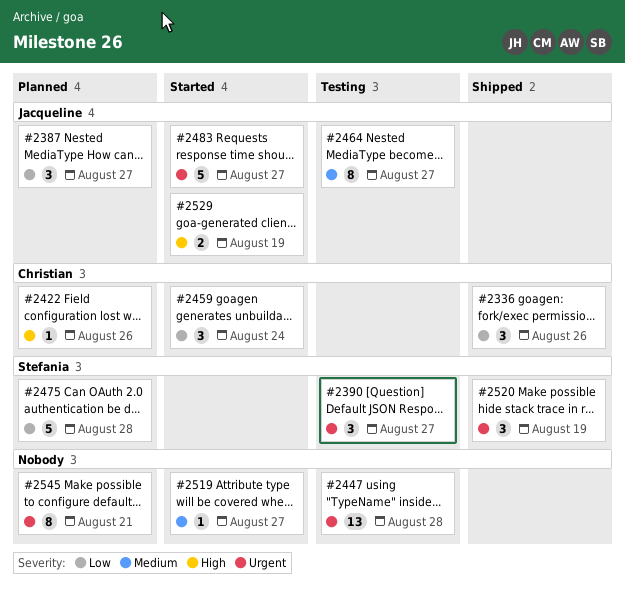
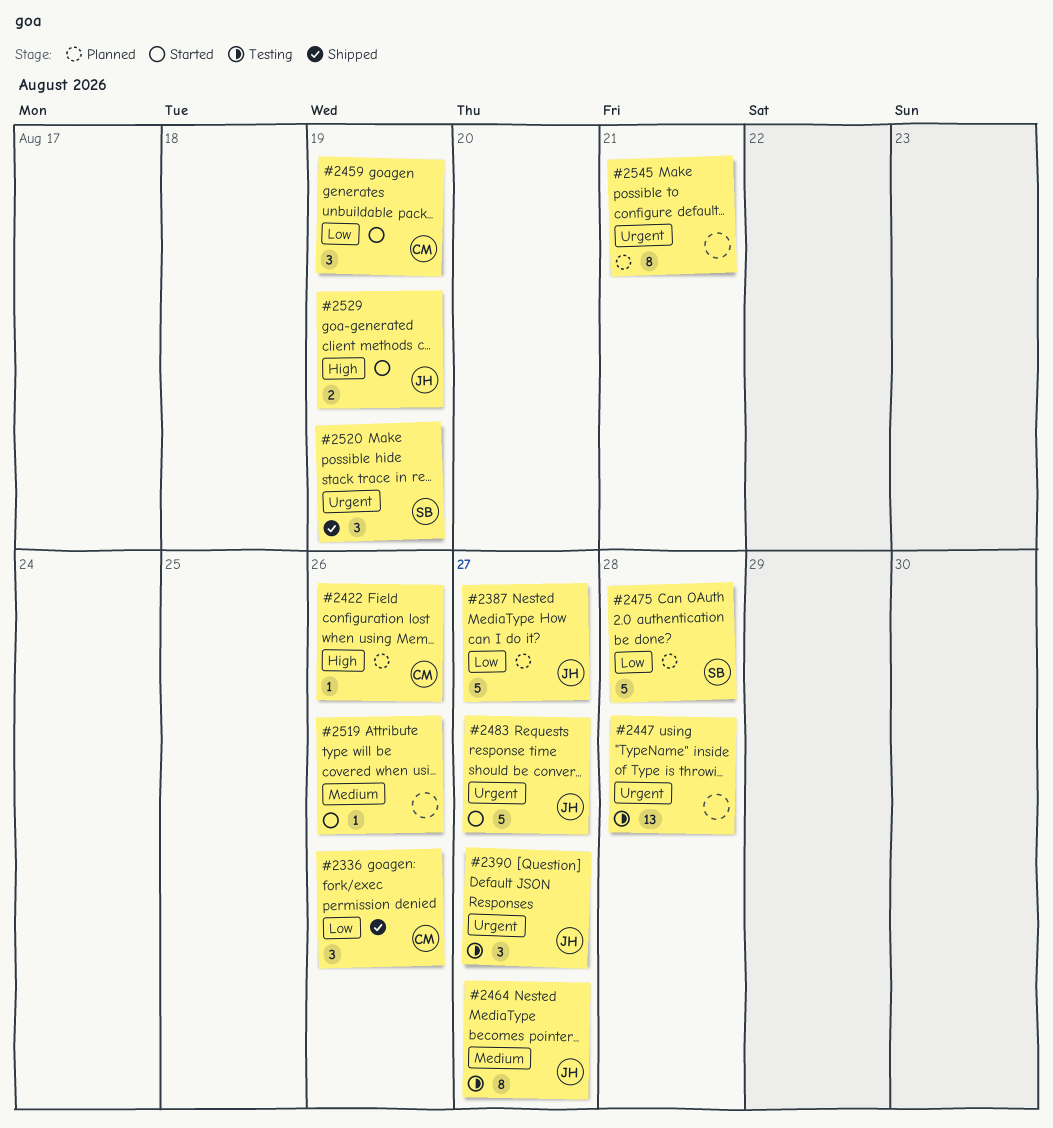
#2387, estimate: 3 -> 5
#2390, owner: Stefania -> Jacqueline
#2459, due: Aug 24 -> Aug 19
#2519, due: Aug 27 -> Aug 26

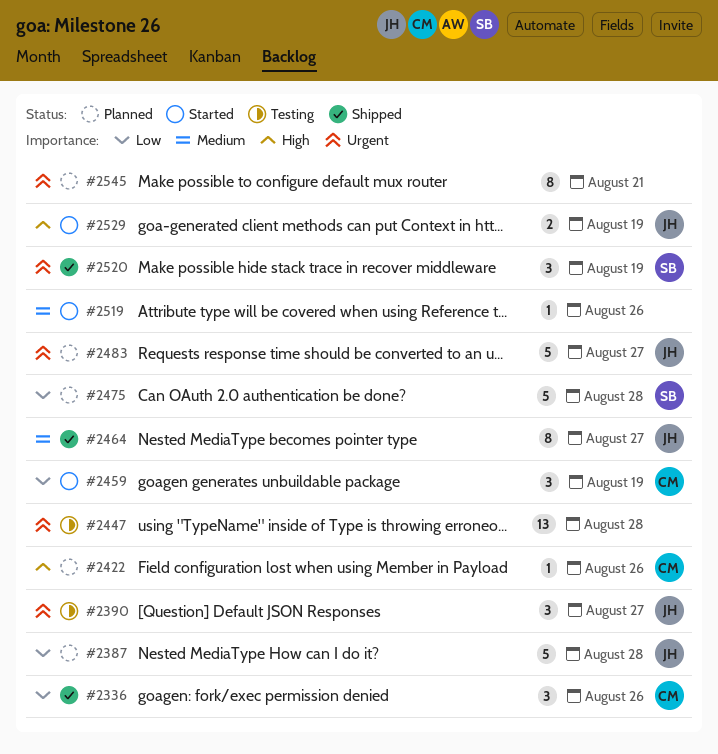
#2387, due: Aug 27 -> Aug 28
#2464, status: Testing -> Shipped
#2483, status: Started -> Planned

